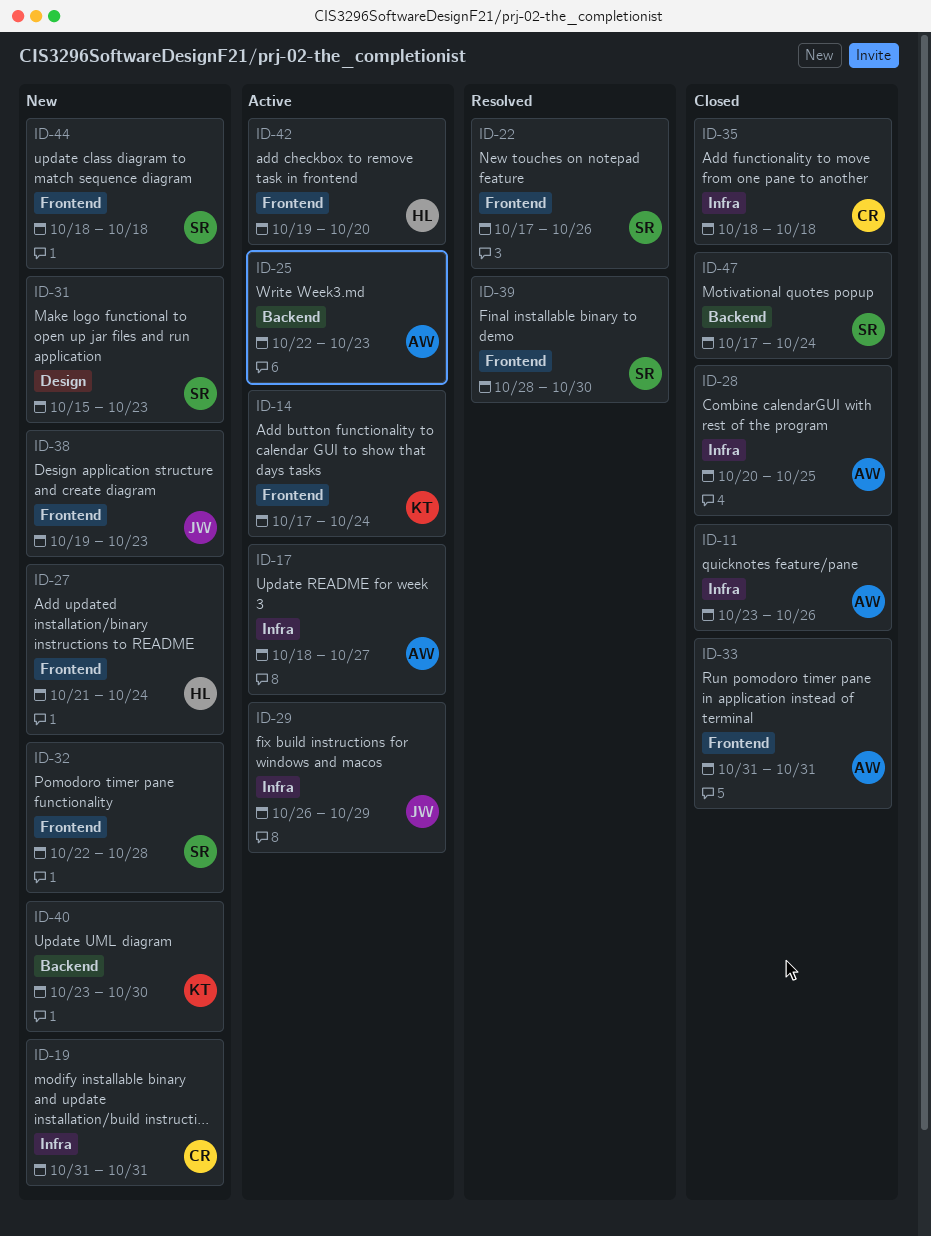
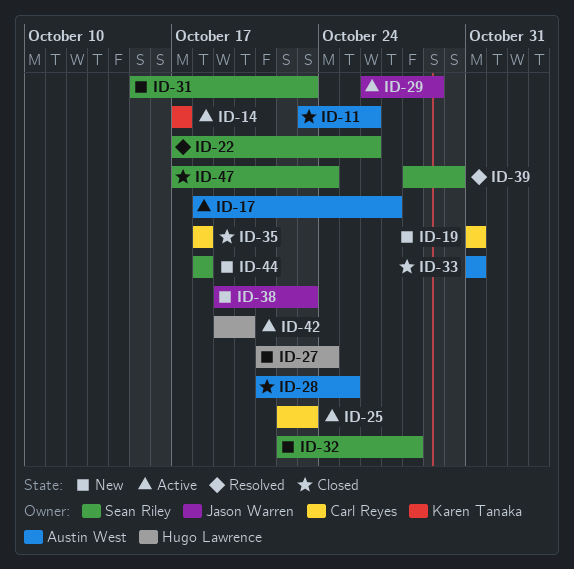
ID-14, due: Oct 24 -> Oct 17
ID-25, owner: Austin West -> Carl Reyes
ID-28, start: Oct 20 -> Oct 21
ID-40: present -> none

